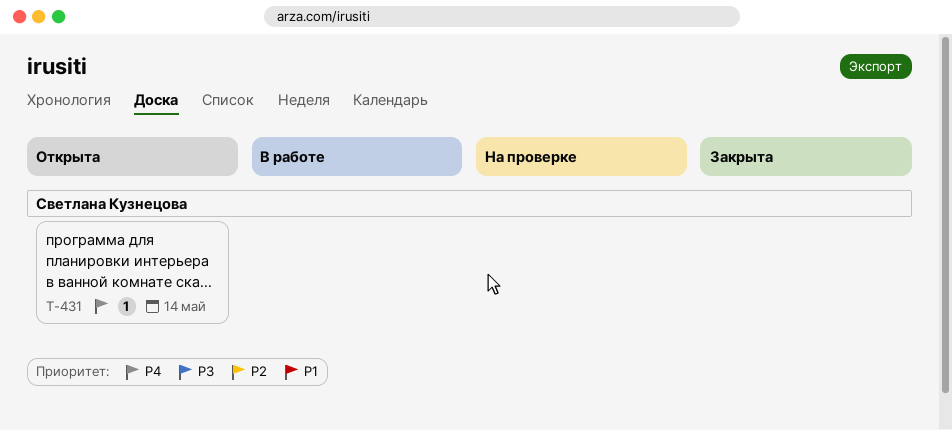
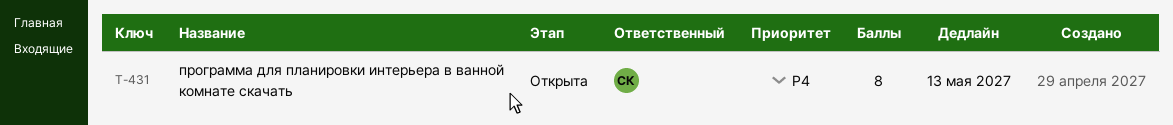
T-431, estimate: 1 -> 8
T-431, due: May 14 -> May 13

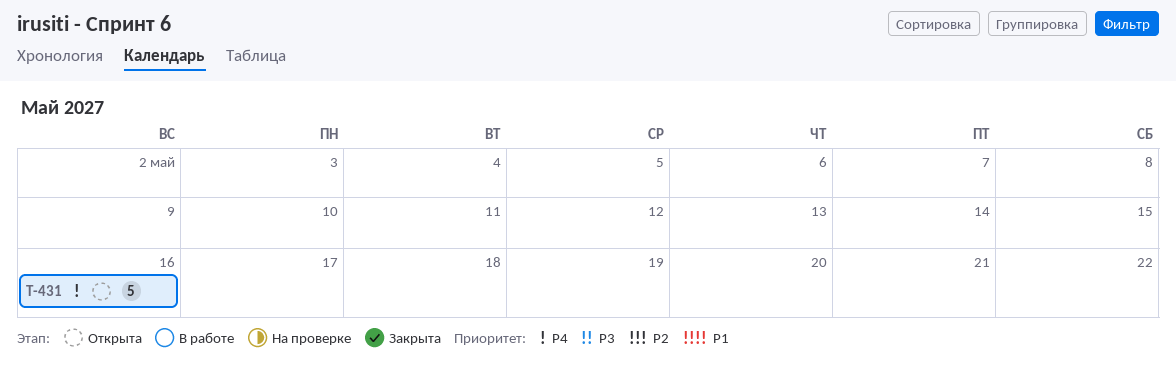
T-431, estimate: 8 -> 5
T-431, due: May 13 -> May 16

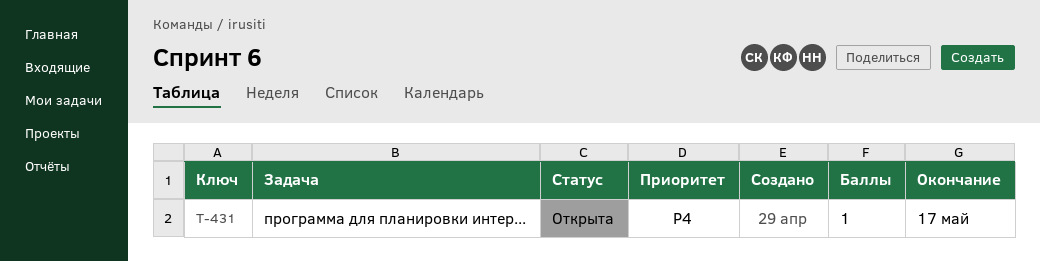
T-431, estimate: 5 -> 1
T-431, due: May 16 -> May 17

